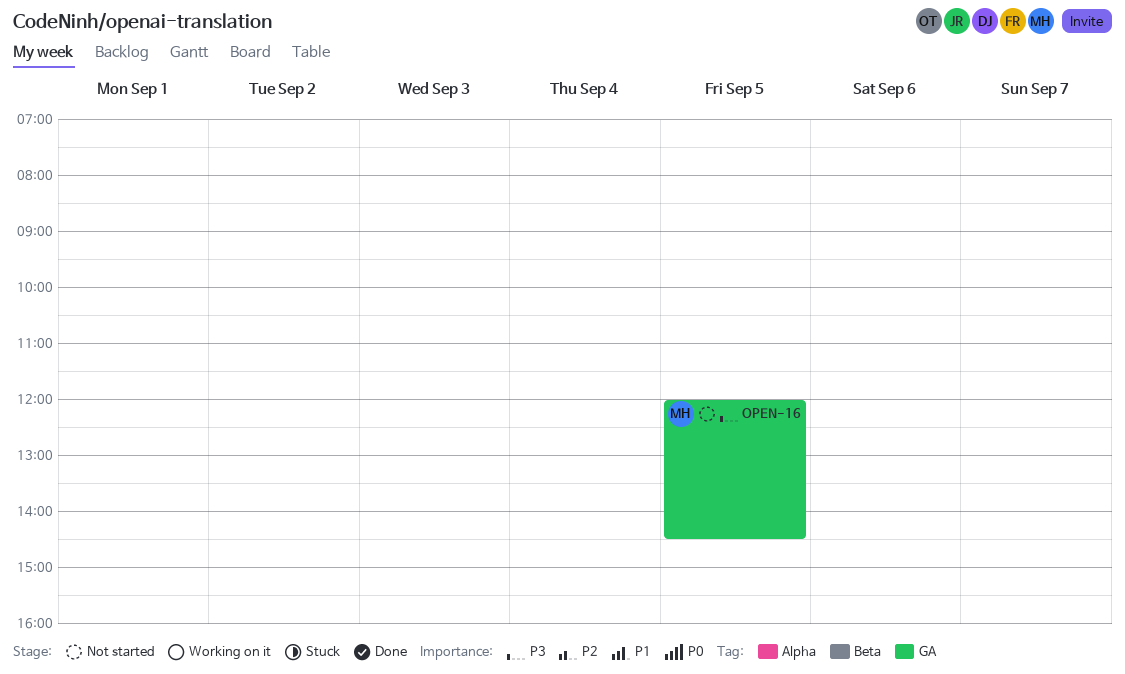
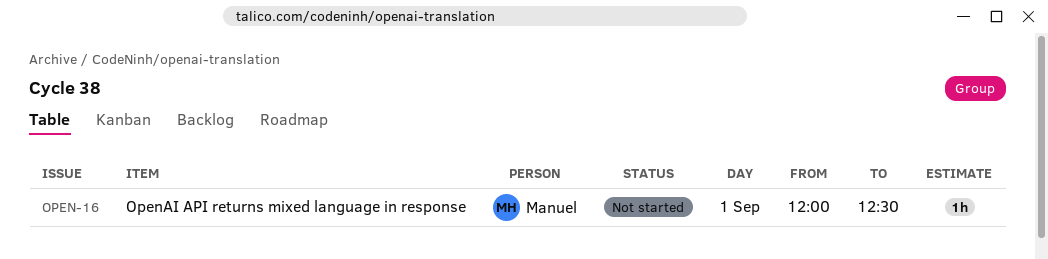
OPEN-16, day: Sep 5 -> Sep 1
OPEN-16, ends: 14:30 -> 12:30

